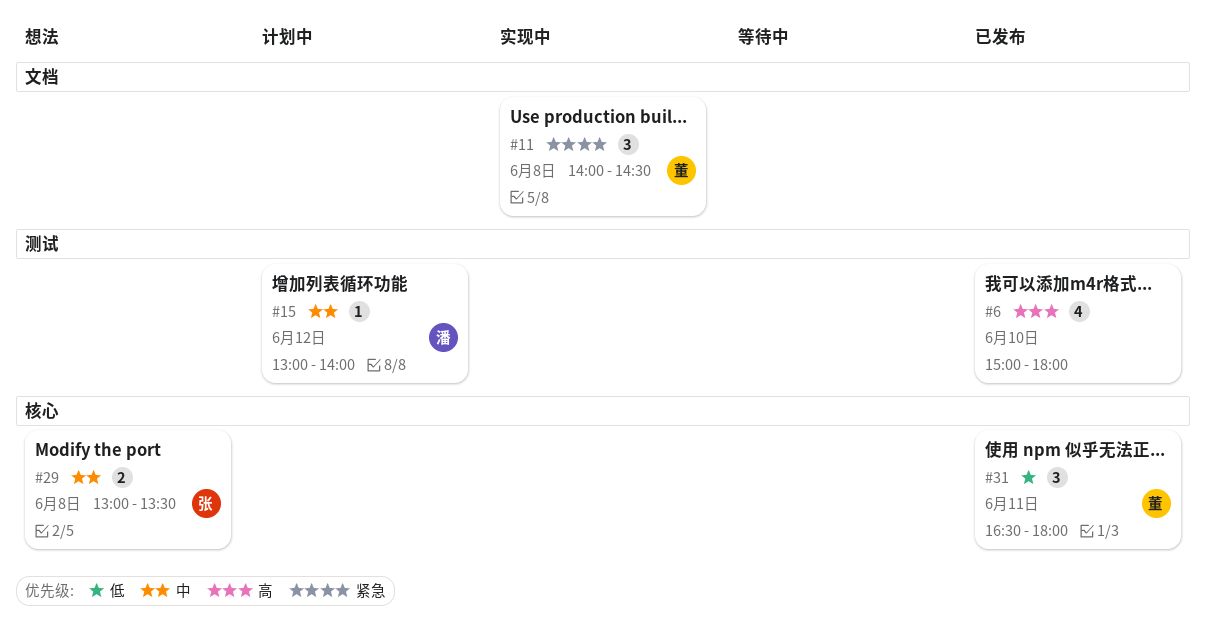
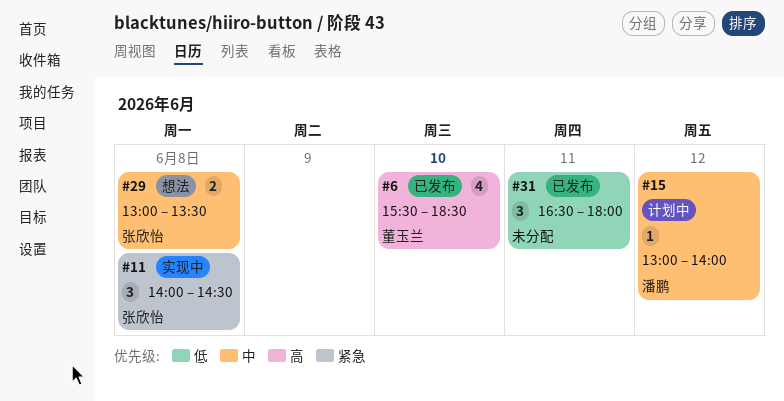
#6, owner: none -> 董玉兰
#6, begins: 15:00 -> 15:30
#6, ends: 18:00 -> 18:30
#11, owner: 董玉兰 -> 张欣怡
#31, owner: 董玉兰 -> none

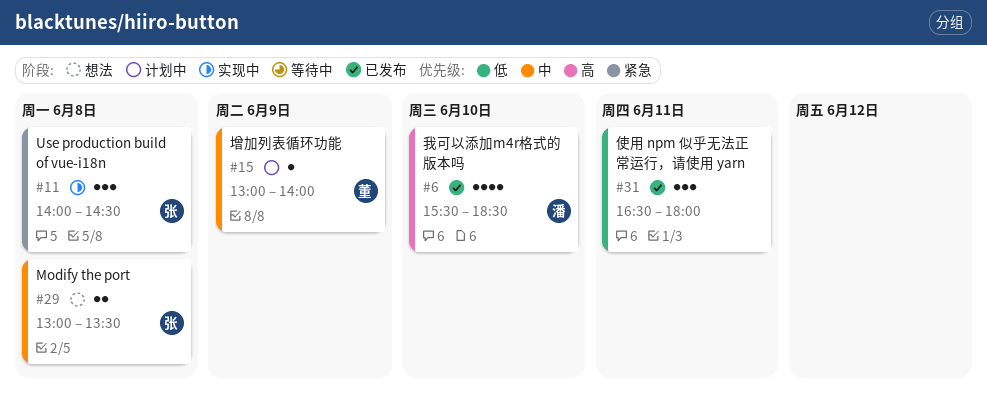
#6, owner: 董玉兰 -> 潘鹏
#15, owner: 潘鹏 -> 董玉兰
#15, day: Jun 12 -> Jun 9

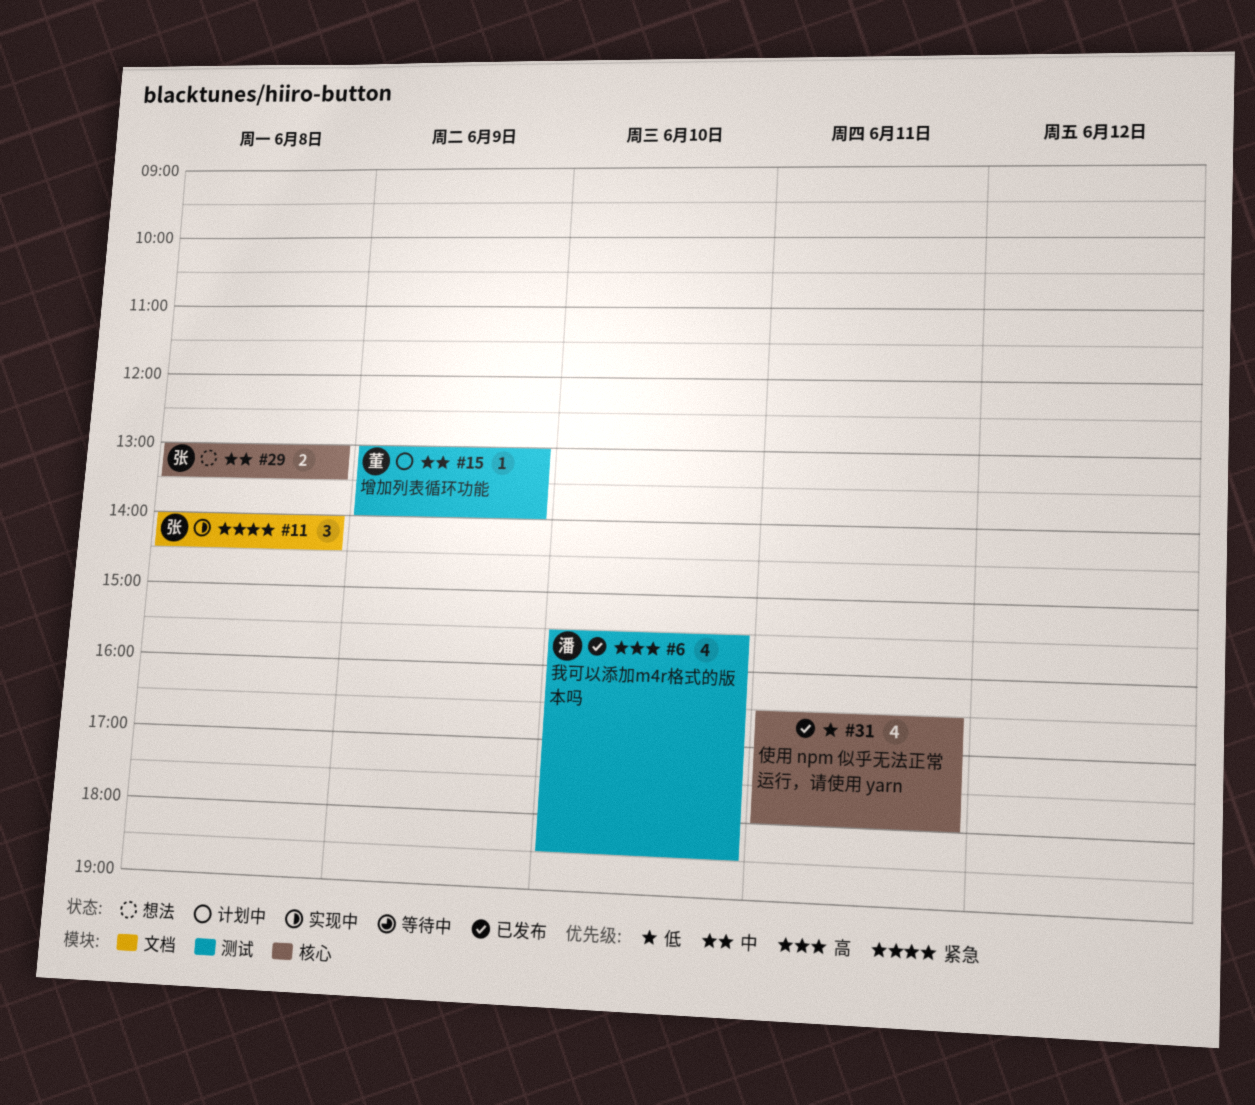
#31, estimate: 3 -> 4

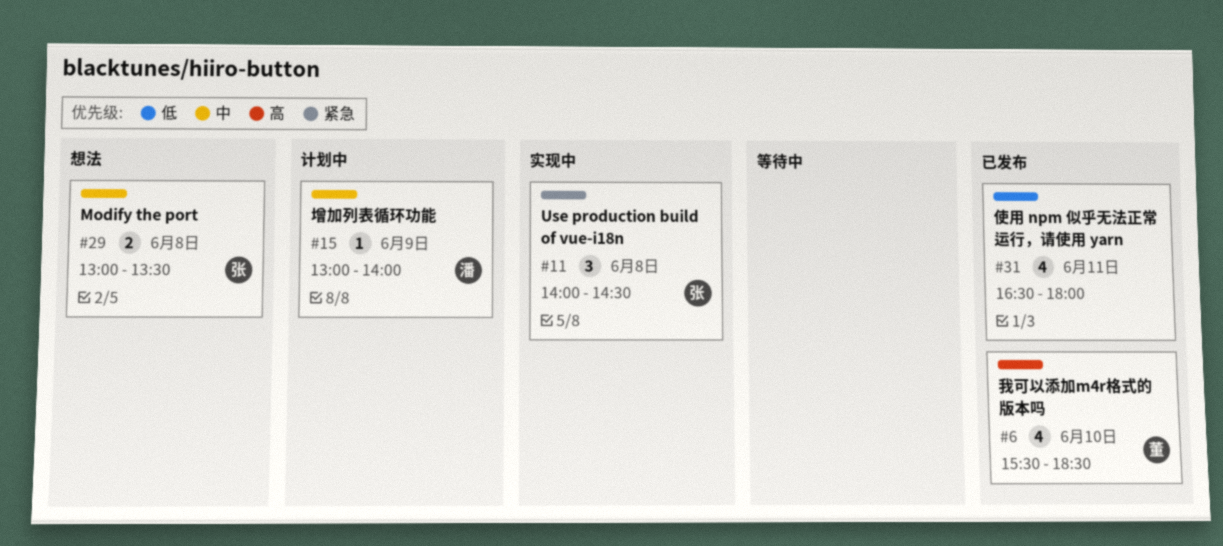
#6, owner: 潘 -> 董
#15, owner: 董 -> 潘

